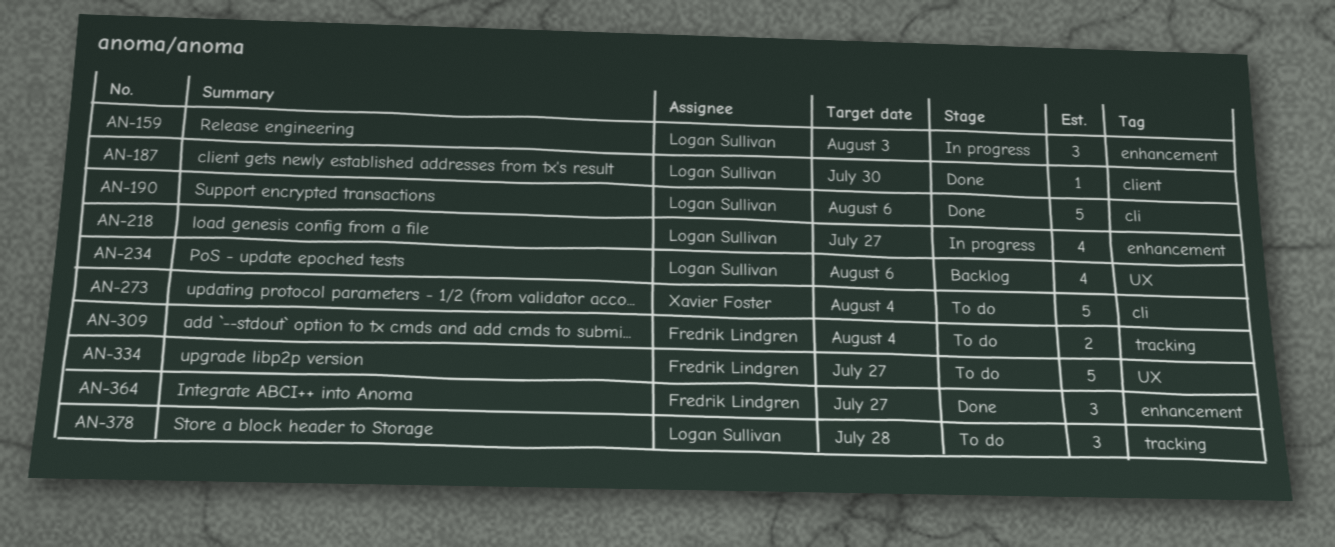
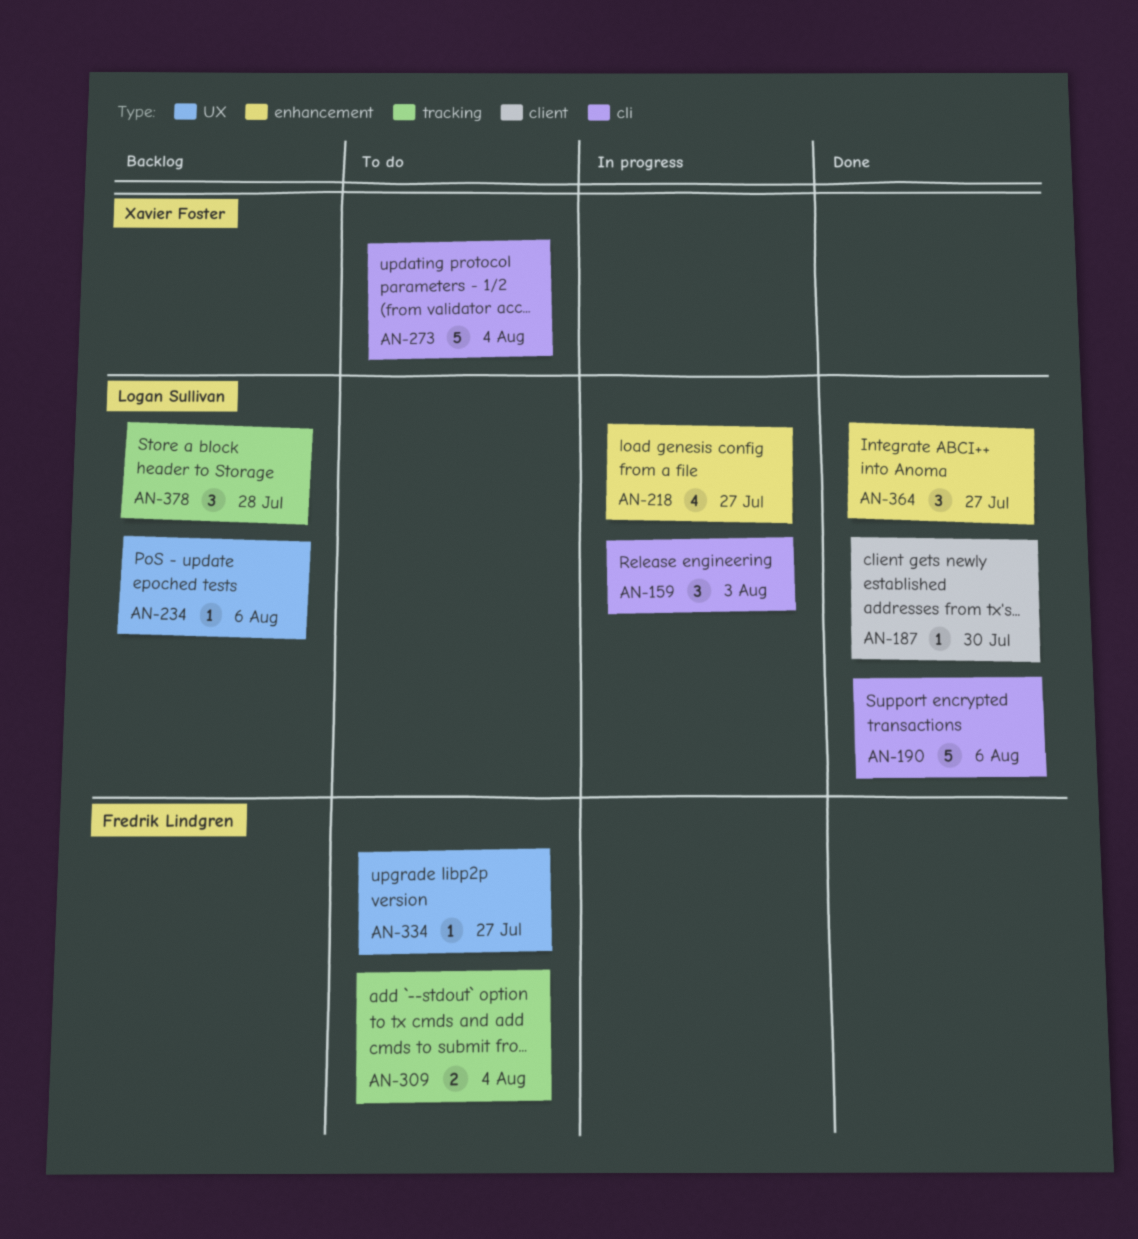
AN-159, label: enhancement -> cli
AN-234, estimate: 4 -> 1
AN-334, estimate: 5 -> 1
AN-364, owner: Fredrik Lindgren -> Logan Sullivan
AN-378, status: To do -> Backlog

